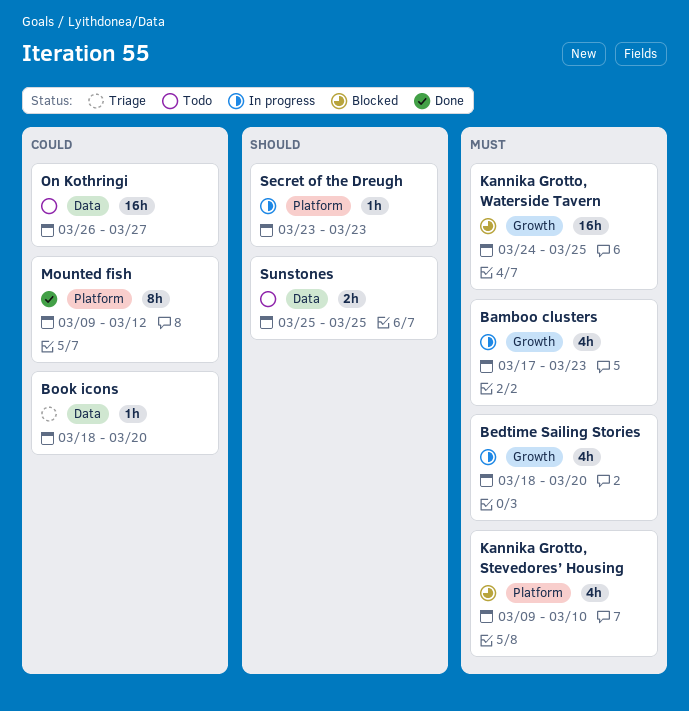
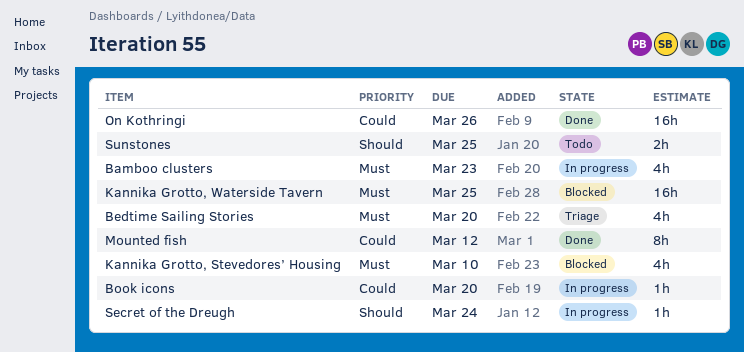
Bedtime Sailing Stories, status: In progress -> Triage
Book icons, status: Triage -> In progress
On Kothringi, status: Todo -> Done
On Kothringi, due: Mar 27 -> Mar 26
Secret of the Dreugh, due: Mar 23 -> Mar 24

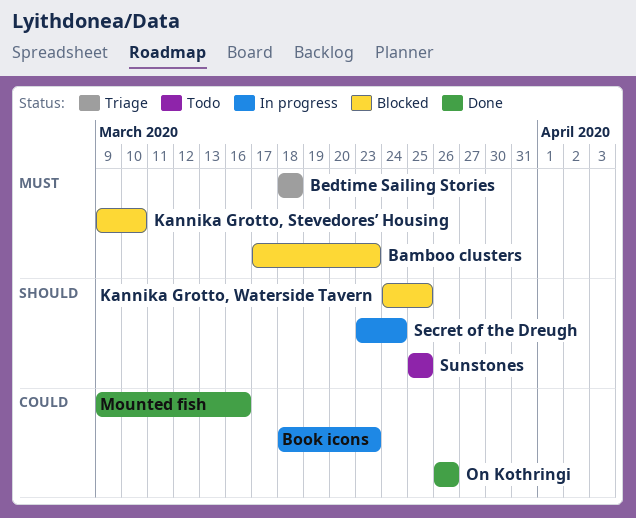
Bamboo clusters, status: In progress -> Blocked
Bedtime Sailing Stories, due: Mar 20 -> Mar 18
Book icons, due: Mar 20 -> Mar 23
Kannika Grotto, Waterside Tavern, priority: Must -> Should
Mounted fish, due: Mar 12 -> Mar 16

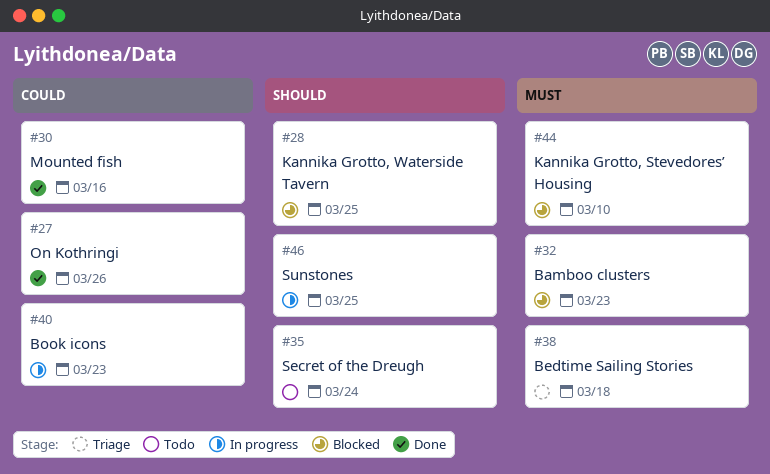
Secret of the Dreugh, status: In progress -> Todo
Sunstones, status: Todo -> In progress

